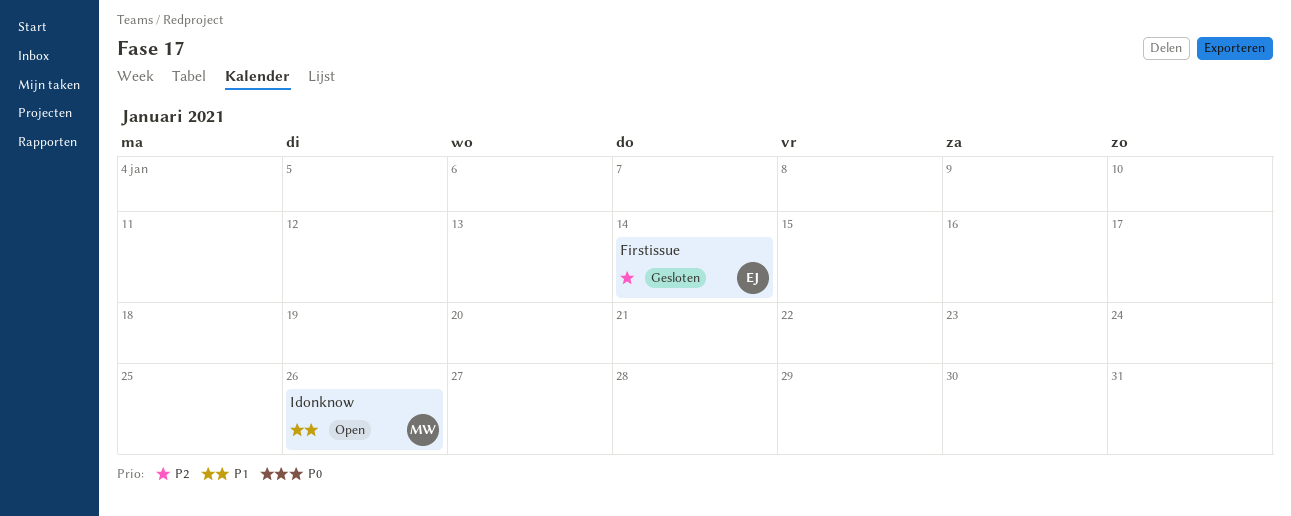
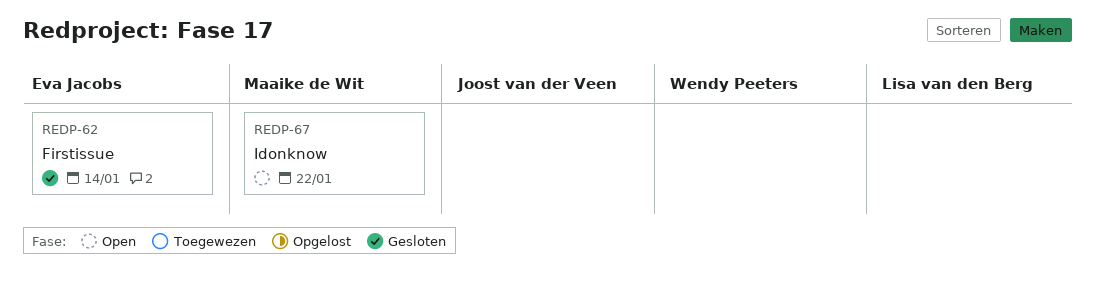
Idonknow, due: Jan 26 -> Jan 22

